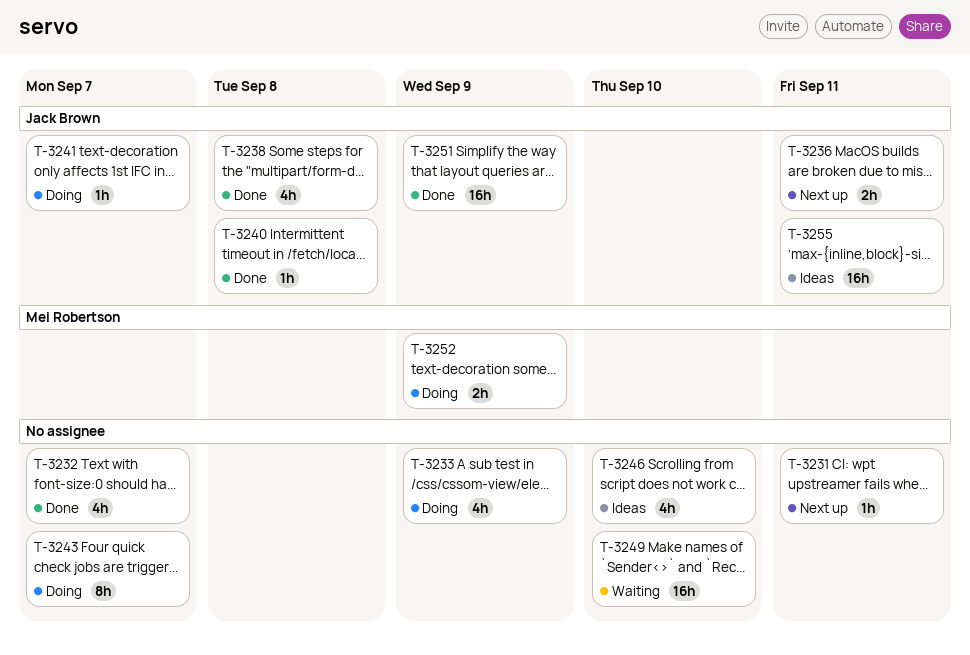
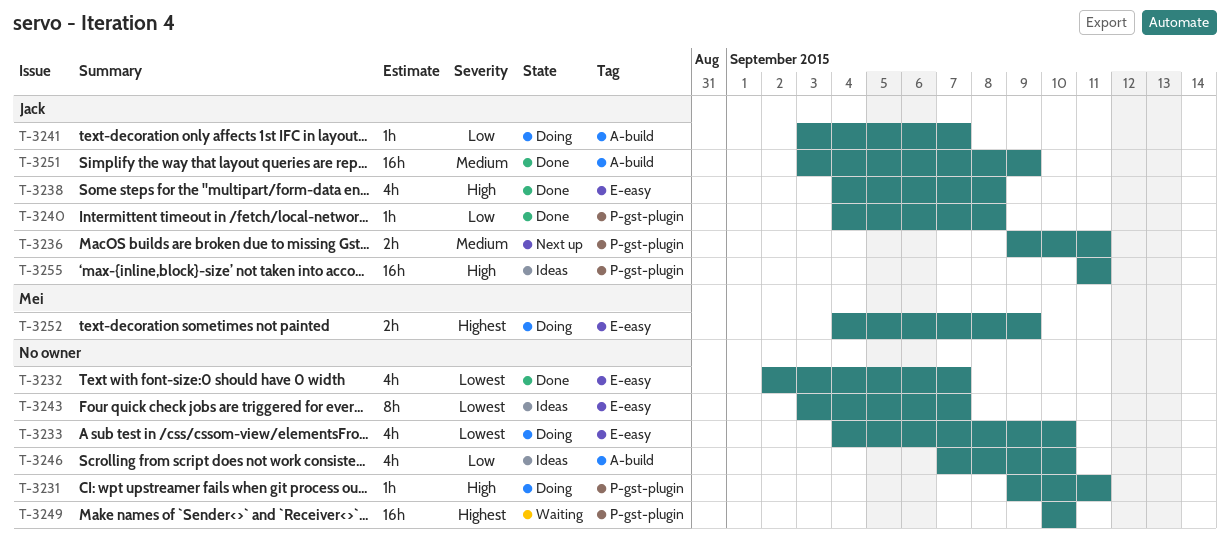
T-3231, status: Next up -> Doing
T-3233, due: Sep 9 -> Sep 10
T-3243, status: Doing -> Ideas

